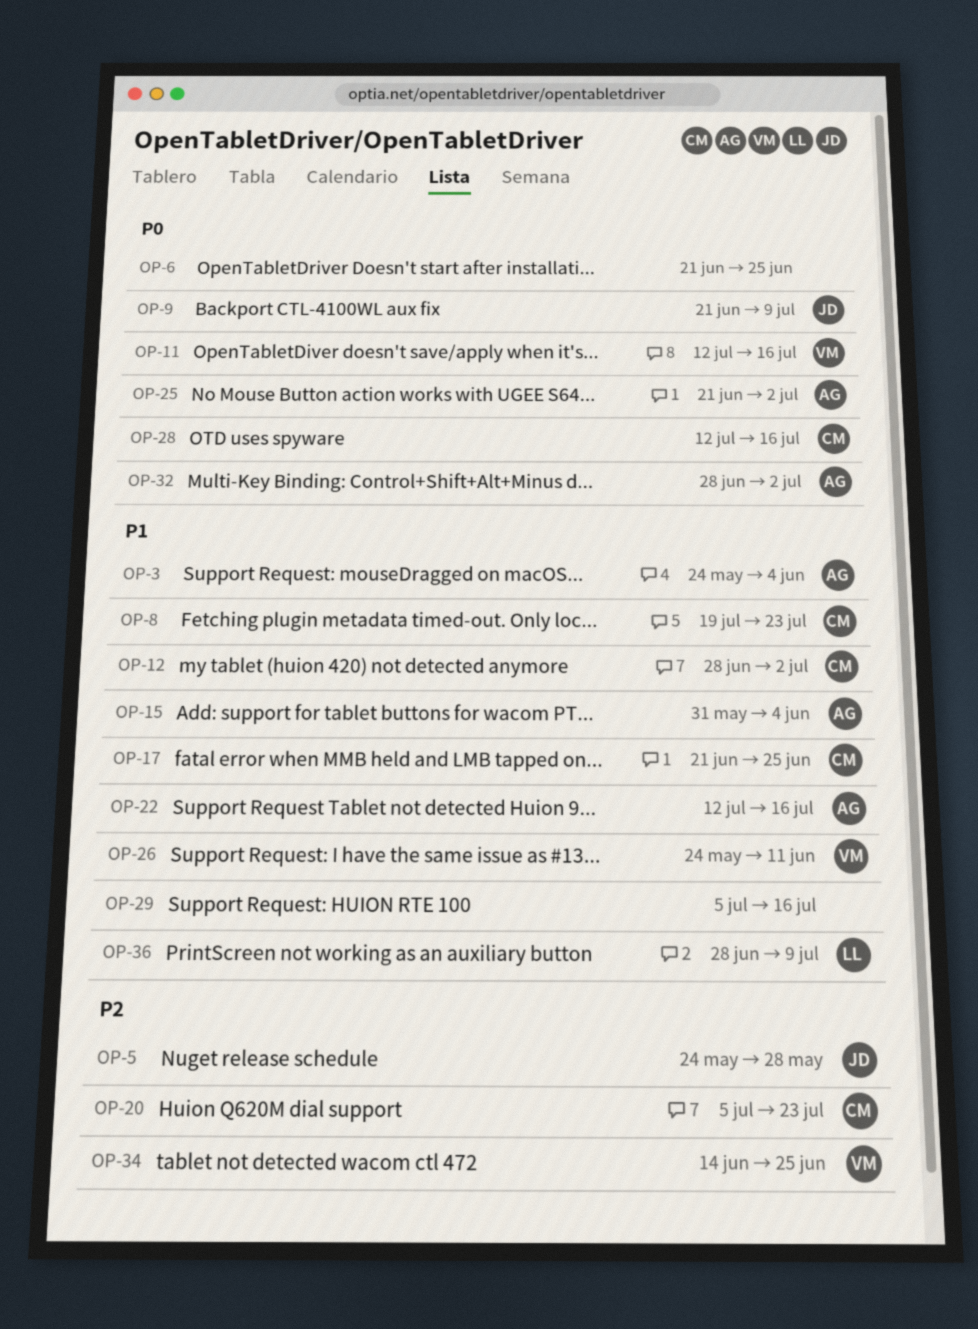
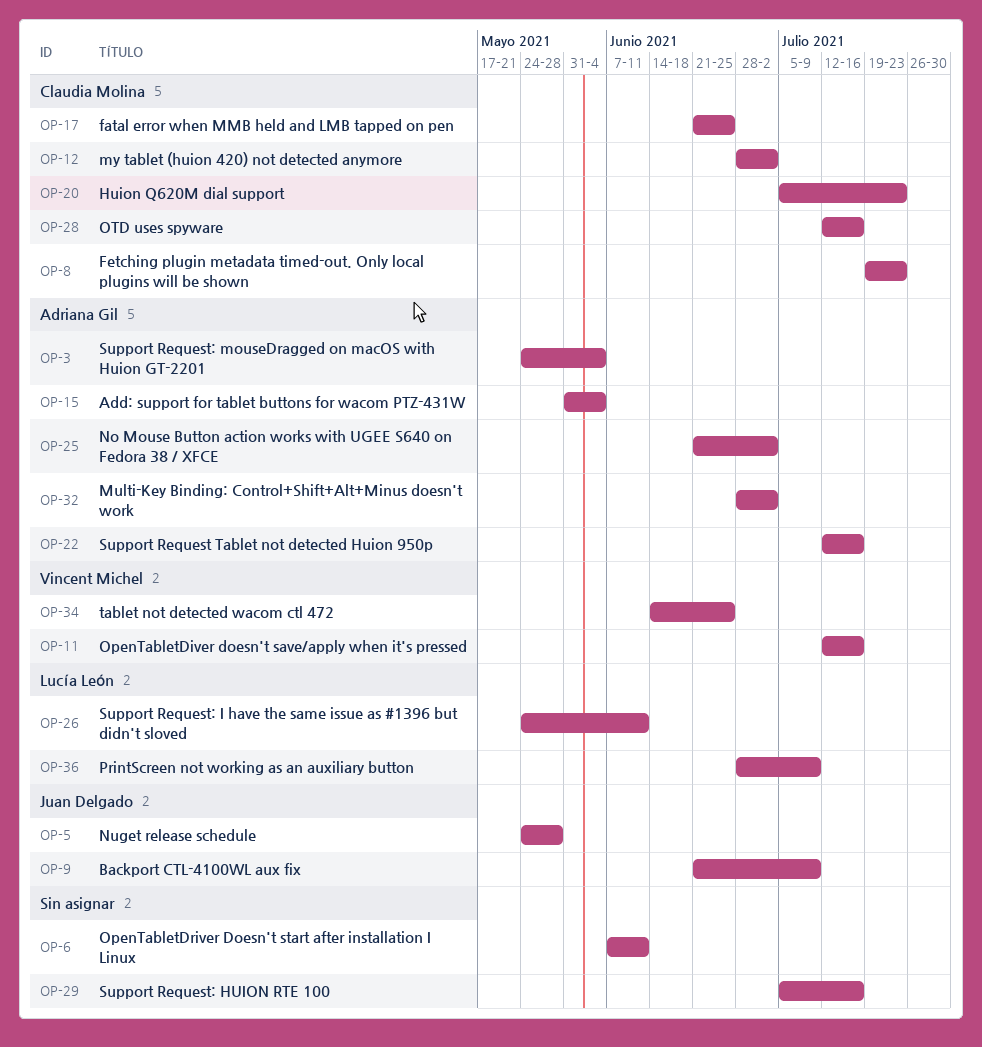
OP-6, start: Jun 21 -> Jun 7
OP-6, due: Jun 25 -> Jun 11
OP-26, owner: Vincent Michel -> Lucía León

